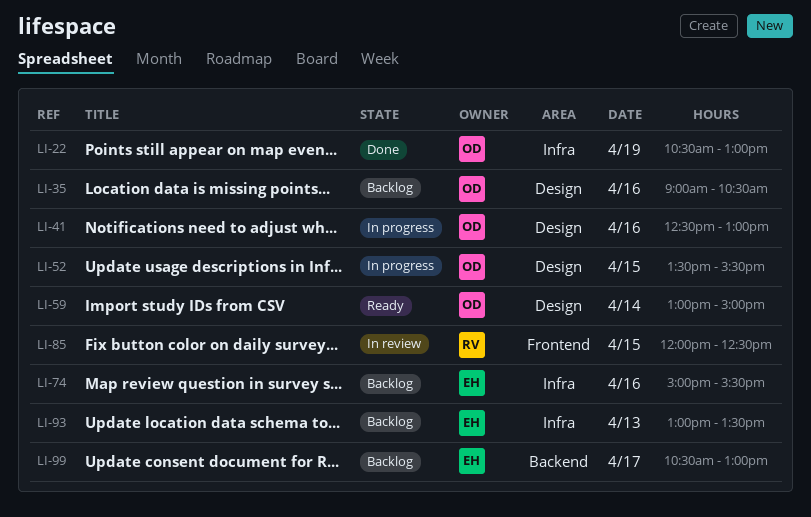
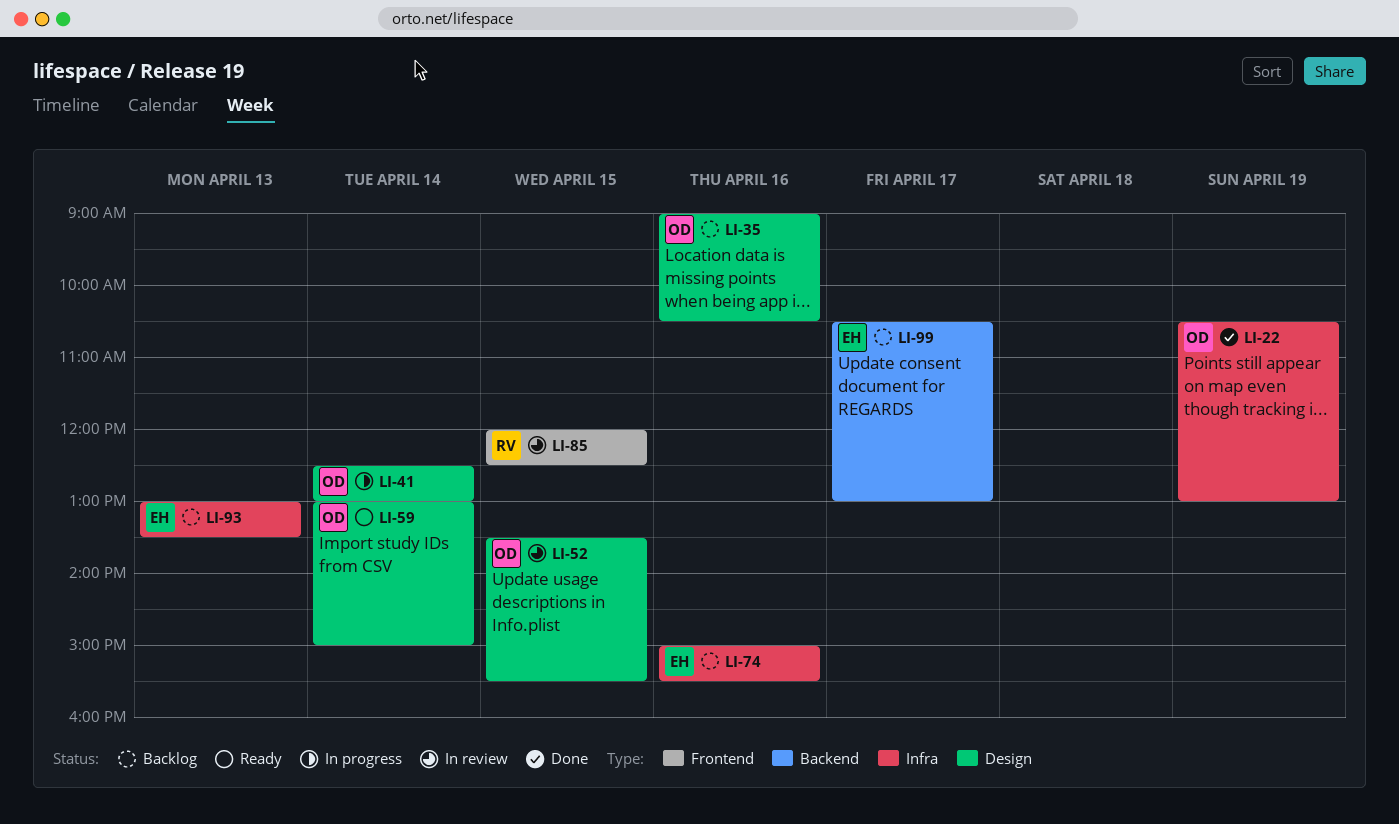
LI-41, day: Apr 16 -> Apr 14
LI-52, status: In progress -> In review

